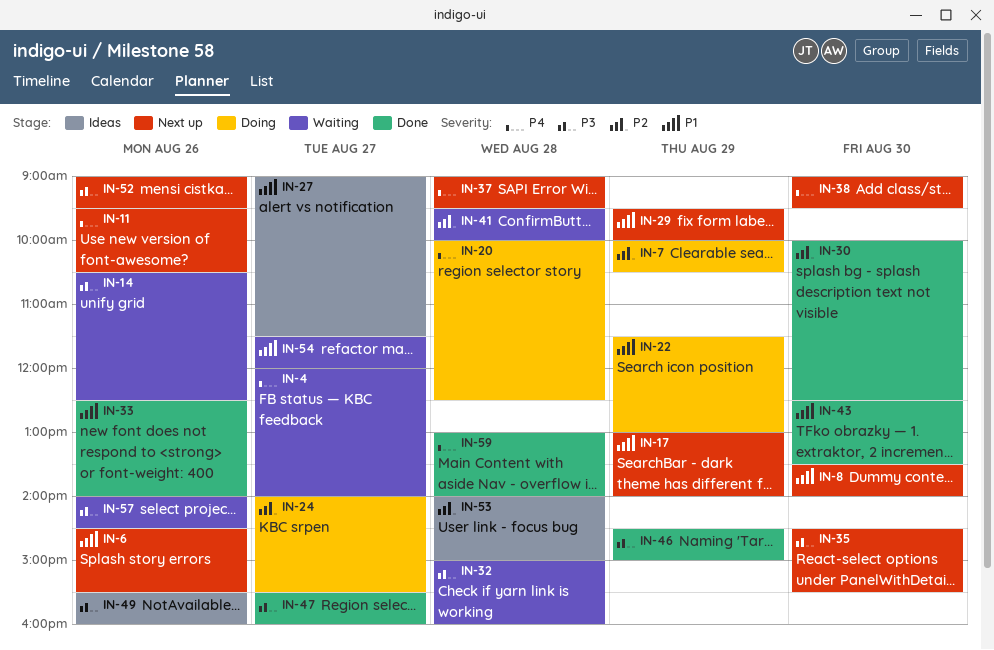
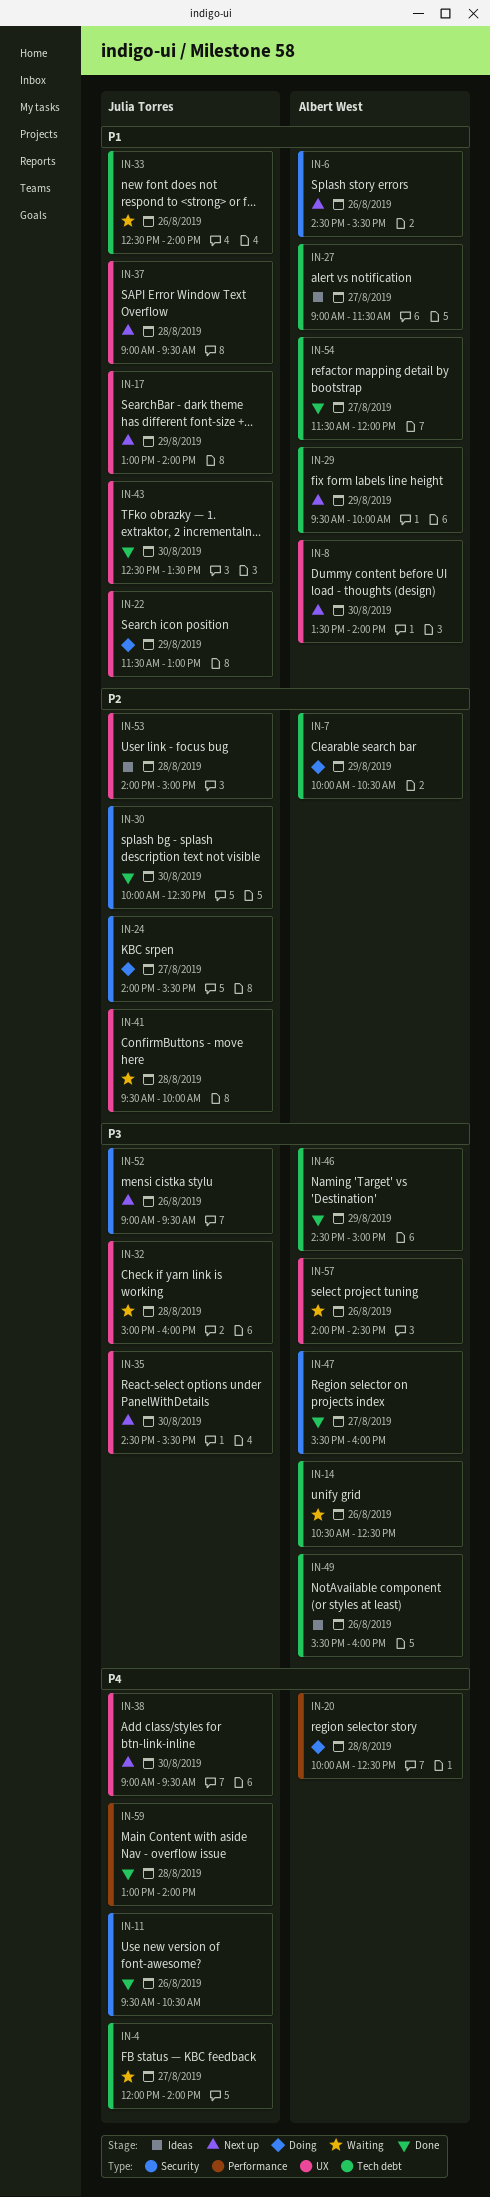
IN-11, status: Next up -> Done
IN-33, status: Done -> Waiting
IN-37, priority: P4 -> P1
IN-54, status: Waiting -> Done

